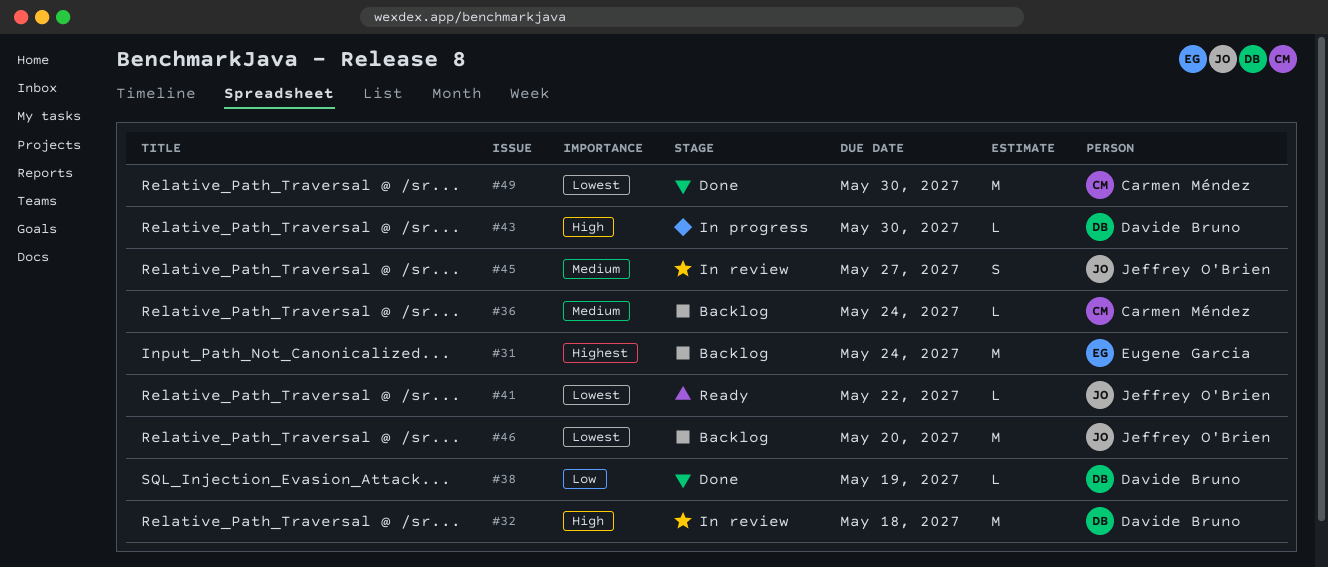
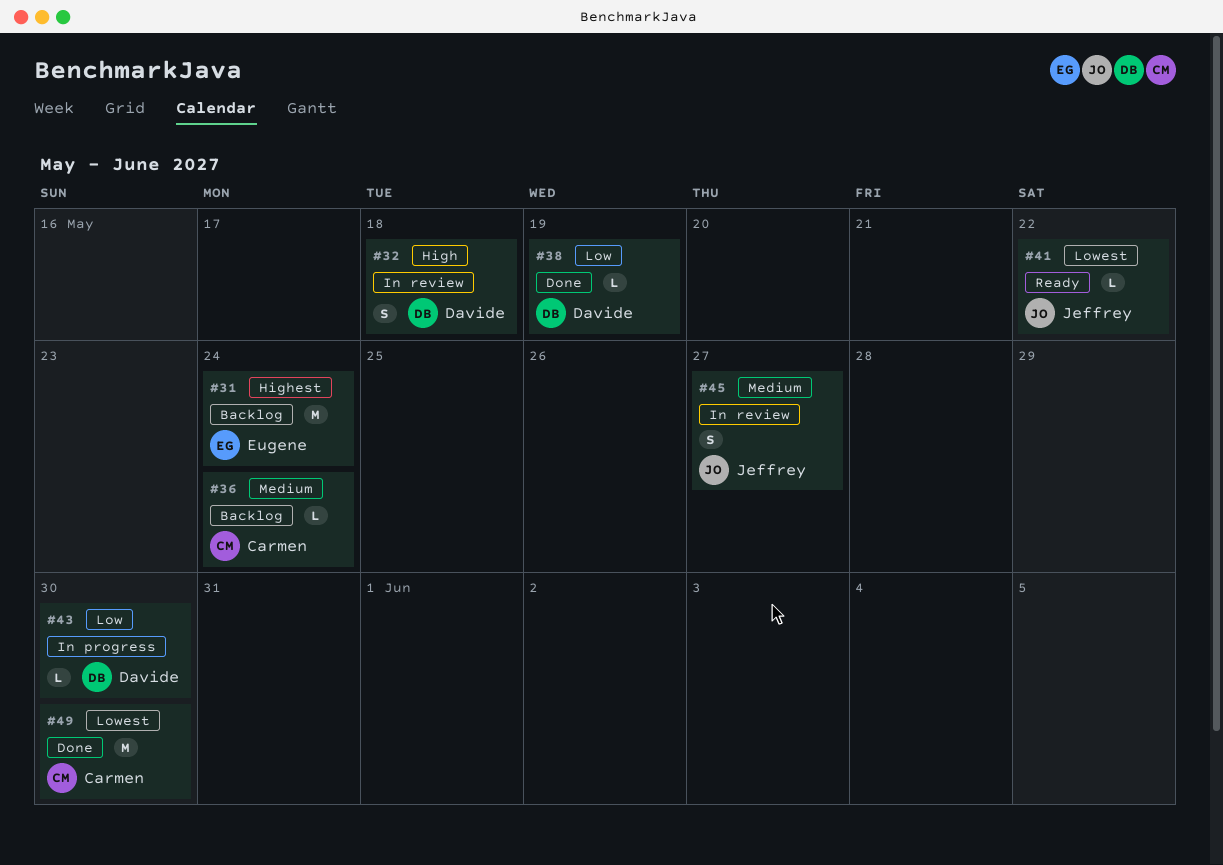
#32, estimate: M -> S
#43, priority: High -> Low
#46: present -> none

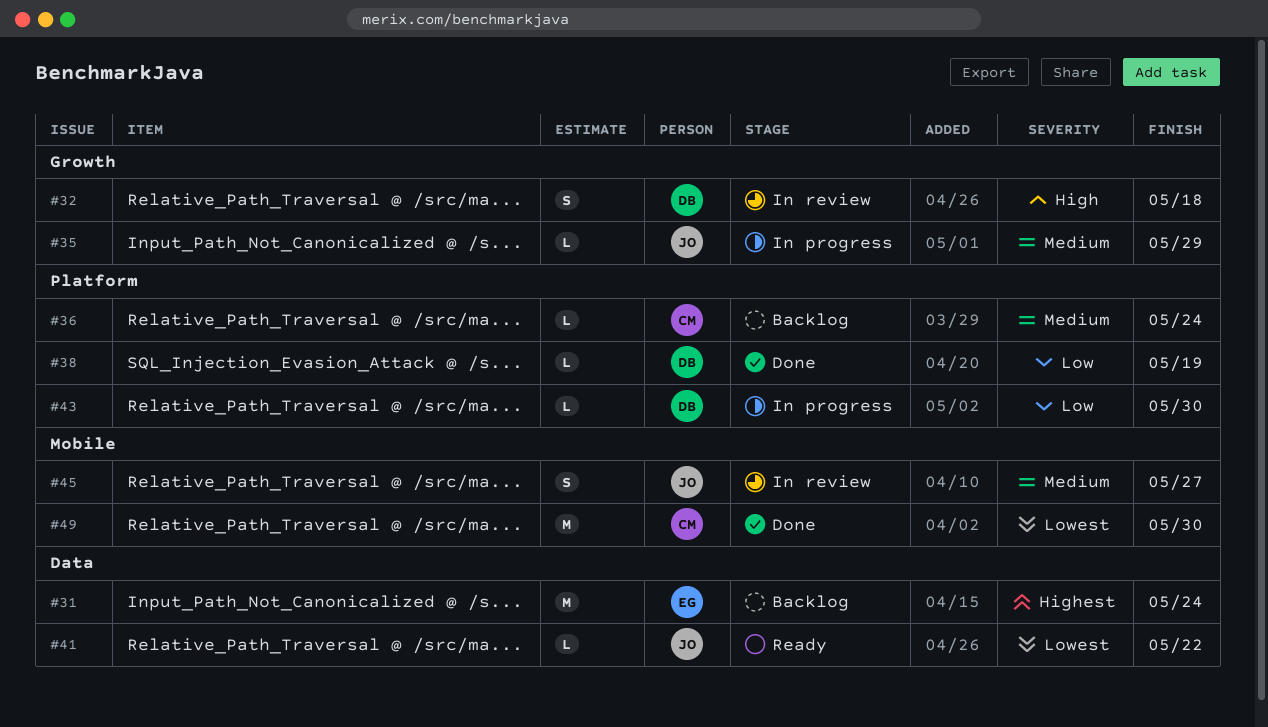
#35: none -> present

